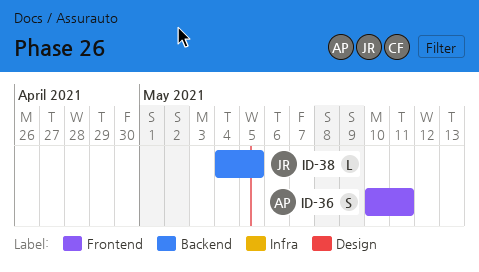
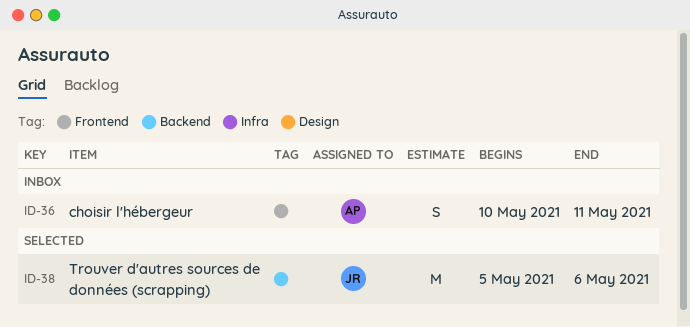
ID-38, estimate: L -> M
ID-38, start: May 4 -> May 5
ID-38, due: May 5 -> May 6

